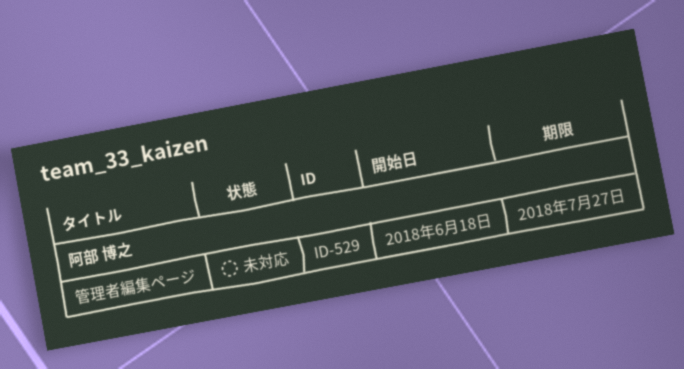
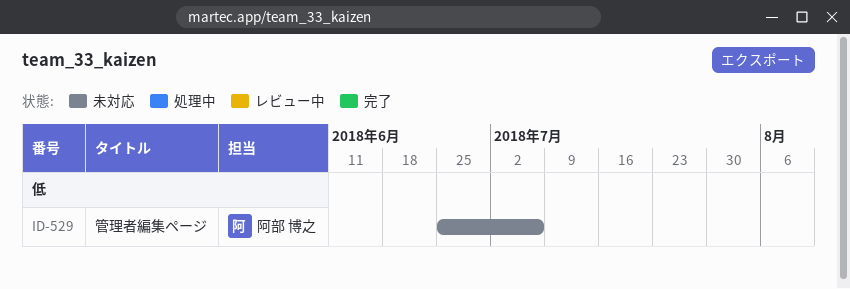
ID-529, start: Jun 18 -> Jun 25
ID-529, due: Jul 27 -> Jul 6

